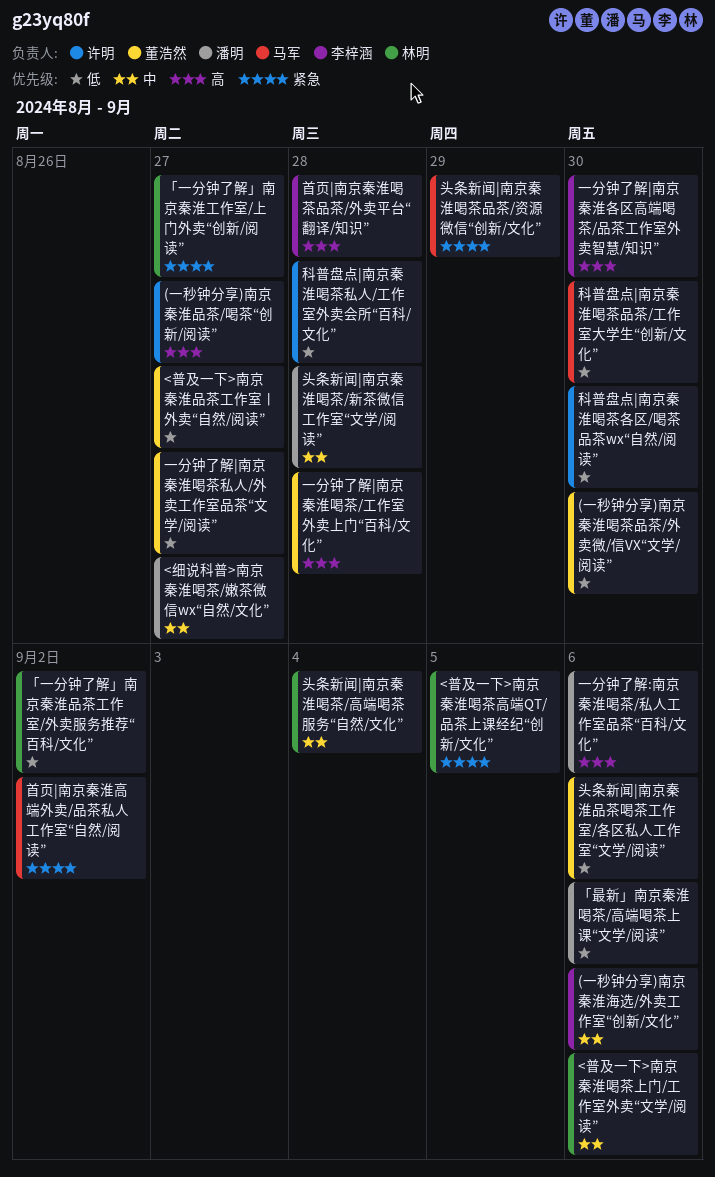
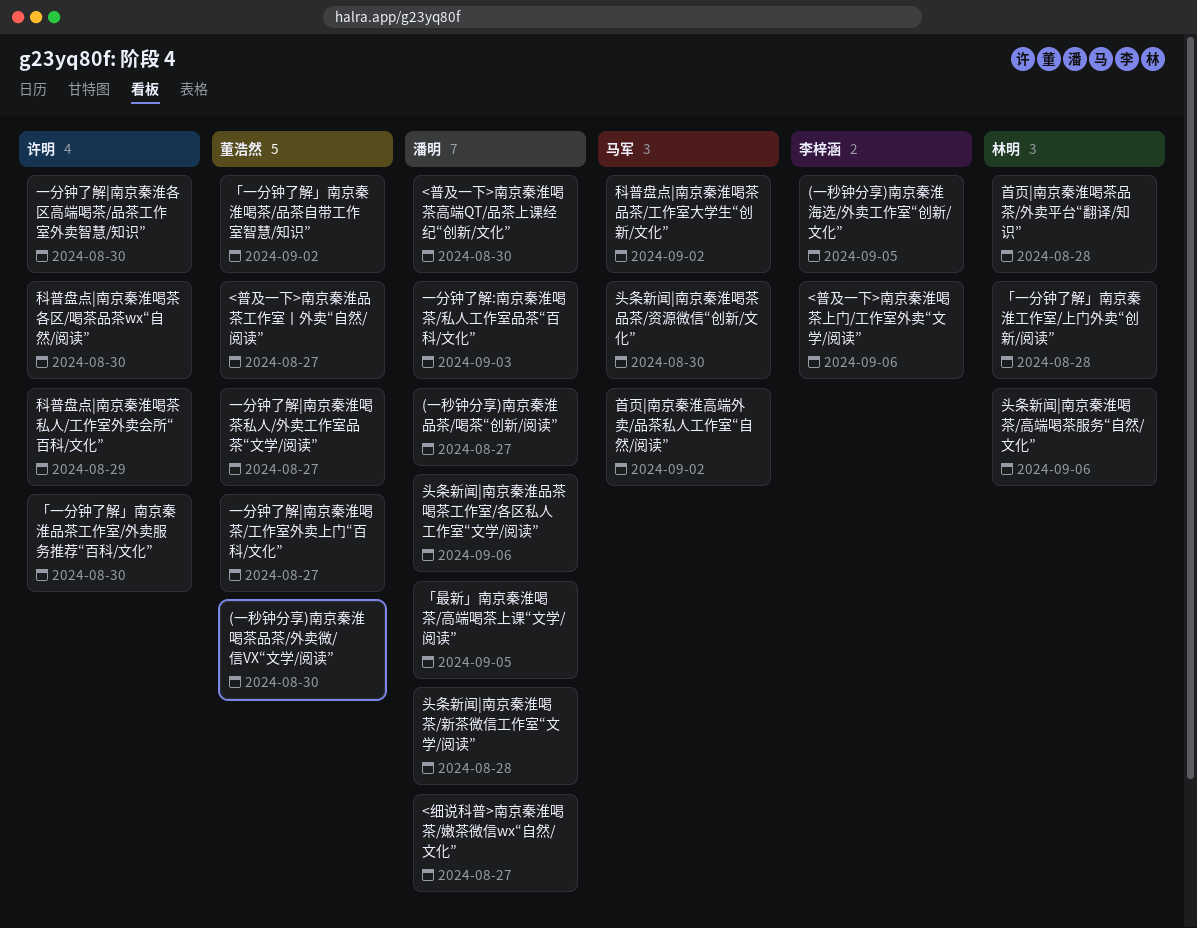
(一秒钟分享)南京秦淮品茶/喝茶“创新/阅读”, owner: 许明 -> 潘明
(一秒钟分享)南京秦淮海选/外卖工作室“创新/文化”, due: Sep 6 -> Sep 5
<普及一下>南京秦淮喝茶上门/工作室外卖“文学/阅读”, owner: 林明 -> 李梓涵
<普及一下>南京秦淮喝茶高端QT/品茶上课经纪“创新/文化”, owner: 林明 -> 潘明
<普及一下>南京秦淮喝茶高端QT/品茶上课经纪“创新/文化”, due: Sep 5 -> Aug 30
「一分钟了解」南京秦淮品茶工作室/外卖服务推荐“百科/文化”, owner: 林明 -> 许明
「一分钟了解」南京秦淮品茶工作室/外卖服务推荐“百科/文化”, due: Sep 2 -> Aug 30
「一分钟了解」南京秦淮喝茶/品茶自带工作室智慧/知识”: none -> present
「一分钟了解」南京秦淮工作室/上门外卖“创新/阅读”, due: Aug 27 -> Aug 28
「最新」南京秦淮喝茶/高端喝茶上课“文学/阅读”, due: Sep 6 -> Sep 5
一分钟了解:南京秦淮喝茶/私人工作室品茶“百科/文化”, due: Sep 6 -> Sep 3
一分钟了解|南京秦淮各区高端喝茶/品茶工作室外卖智慧/知识”, owner: 李梓涵 -> 许明
一分钟了解|南京秦淮喝茶/工作室外卖上门“百科/文化”, due: Aug 28 -> Aug 27
头条新闻|南京秦淮品茶喝茶工作室/各区私人工作室“文学/阅读”, owner: 董浩然 -> 潘明
头条新闻|南京秦淮喝茶/高端喝茶服务“自然/文化”, due: Sep 4 -> Sep 6
头条新闻|南京秦淮喝茶品茶/资源微信“创新/文化”, due: Aug 29 -> Aug 30
科普盘点|南京秦淮喝茶品茶/工作室大学生“创新/文化”, due: Aug 30 -> Sep 2
科普盘点|南京秦淮喝茶私人/工作室外卖会所“百科/文化”, due: Aug 28 -> Aug 29
首页|南京秦淮喝茶品茶/外卖平台“翻译/知识”, owner: 李梓涵 -> 林明

